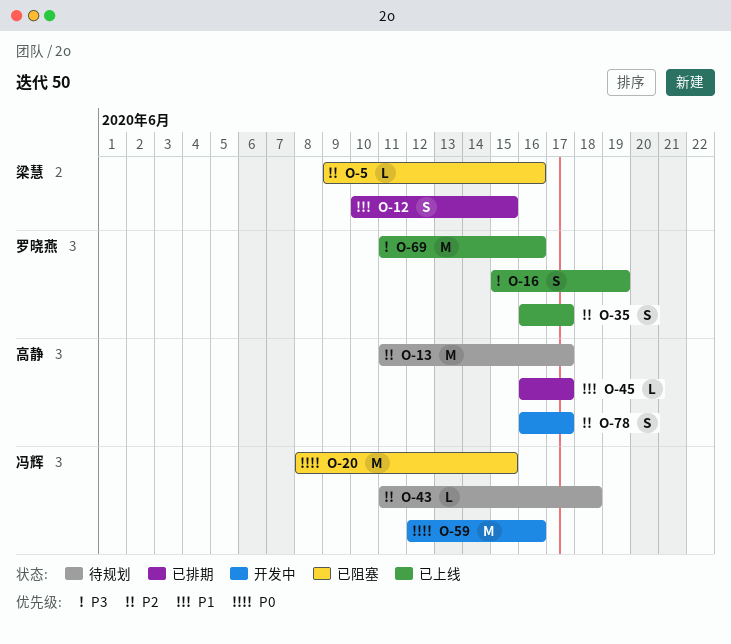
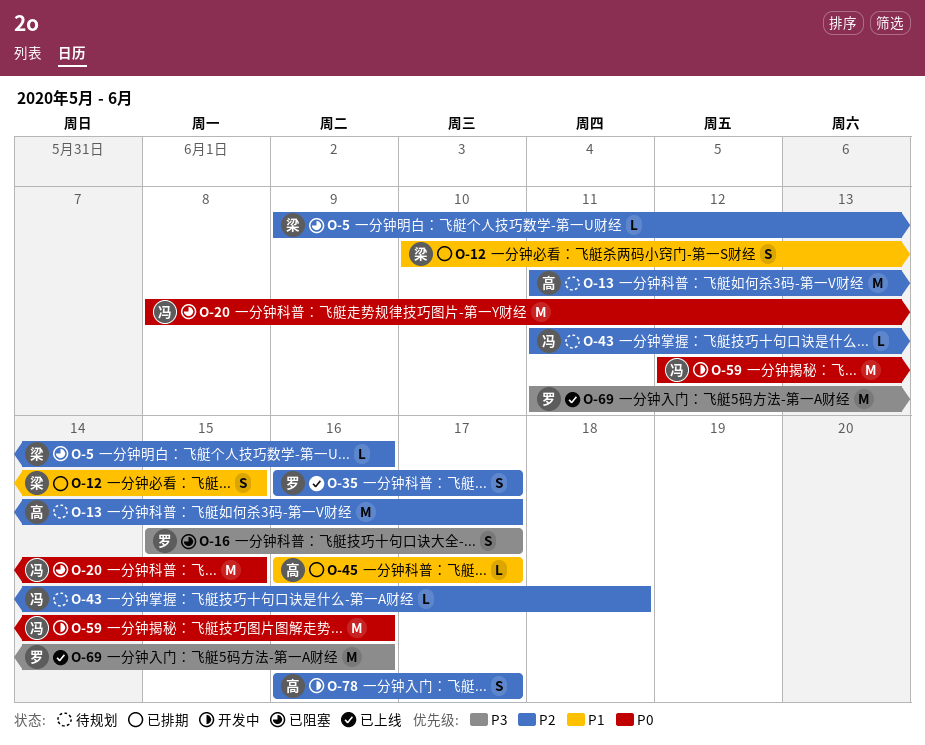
O-16, status: 已上线 -> 已阻塞
O-16, due: Jun 19 -> Jun 17

